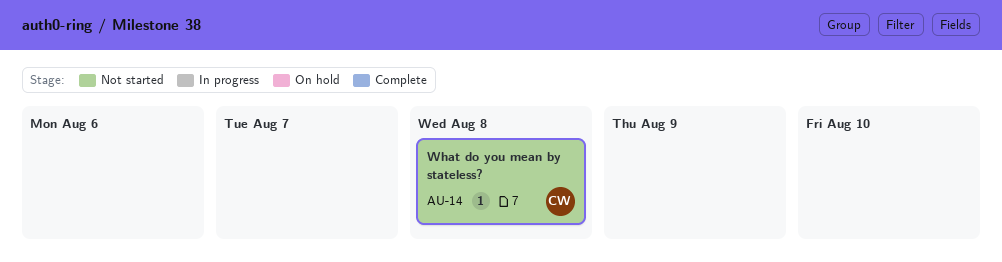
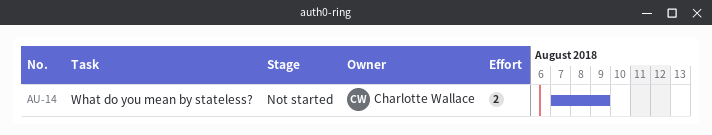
AU-14, estimate: 1 -> 2
AU-14, due: Aug 8 -> Aug 9

